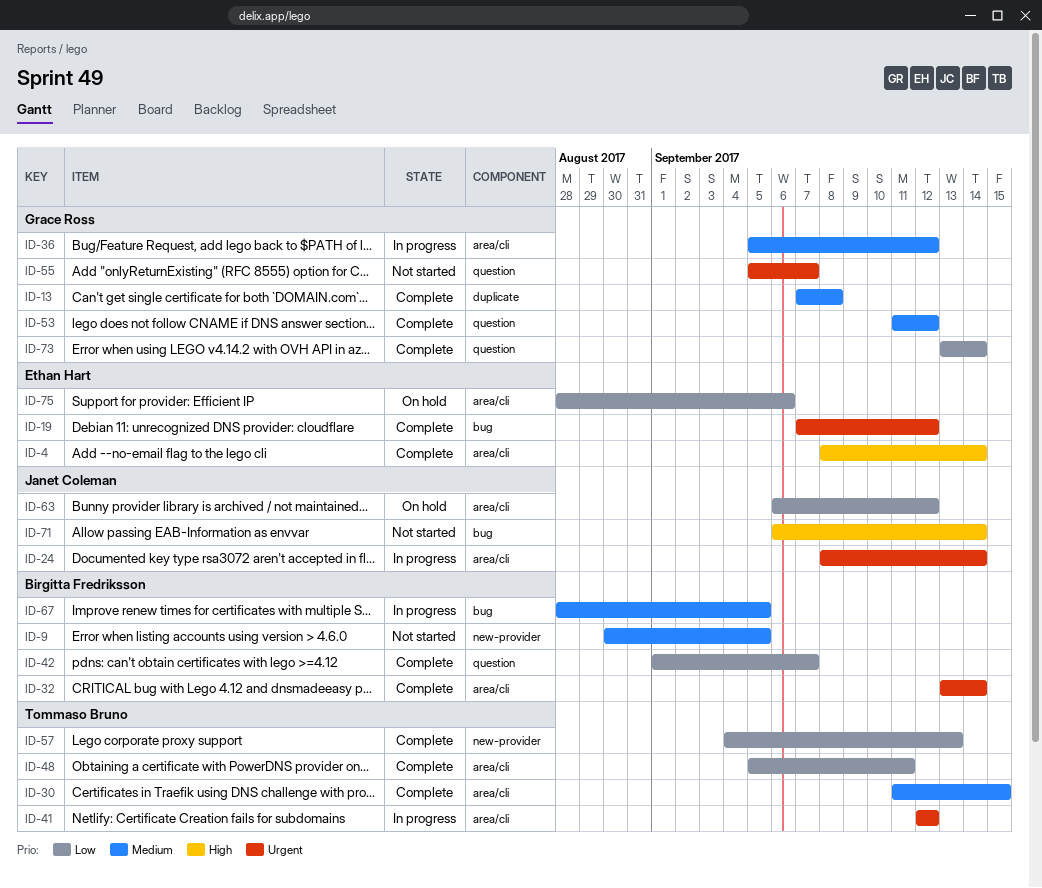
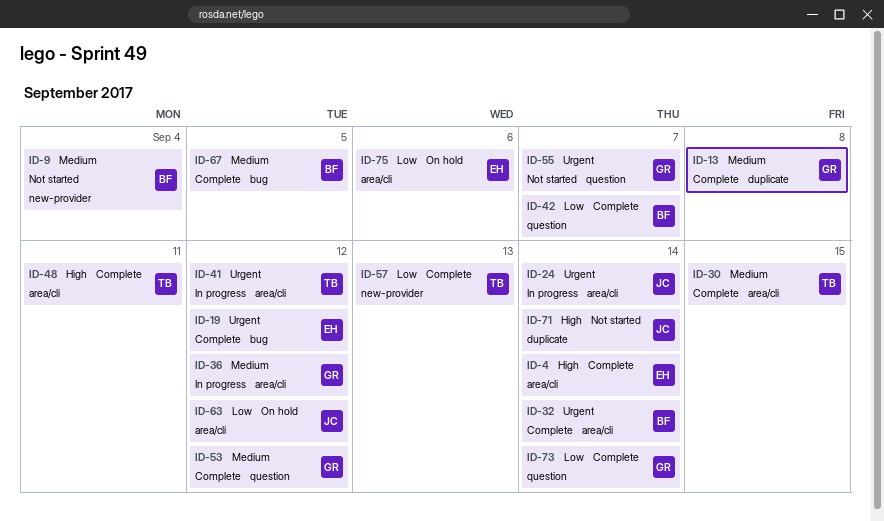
ID-9, due: Sep 5 -> Sep 4
ID-48, priority: Low -> High
ID-67, status: In progress -> Complete
ID-71, label: bug -> duplicate

